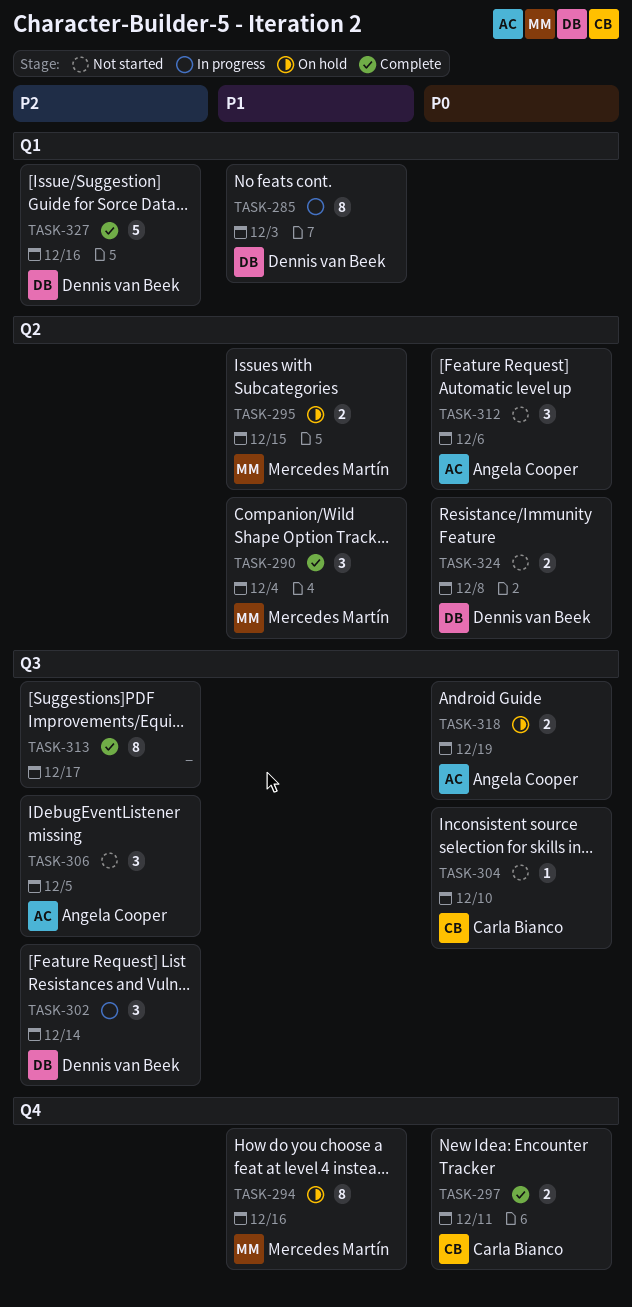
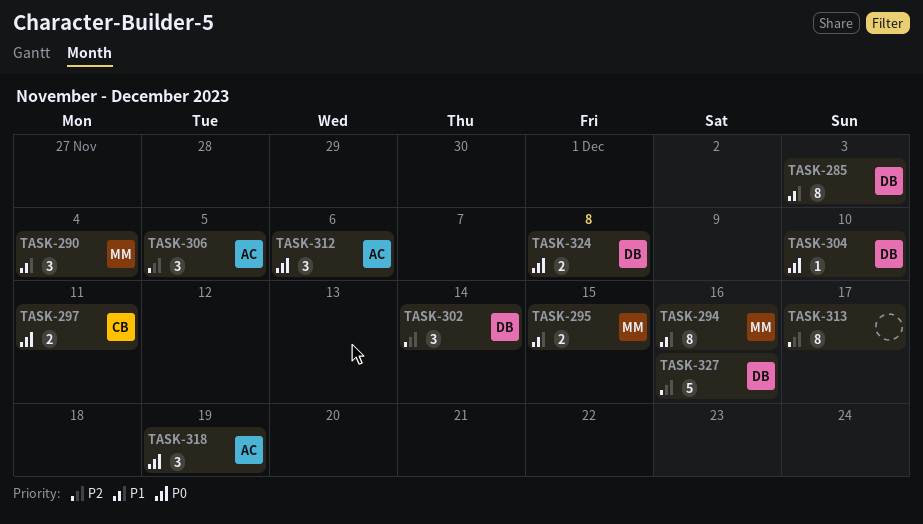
TASK-304, owner: Carla Bianco -> Dennis van Beek
TASK-318, estimate: 2 -> 3

